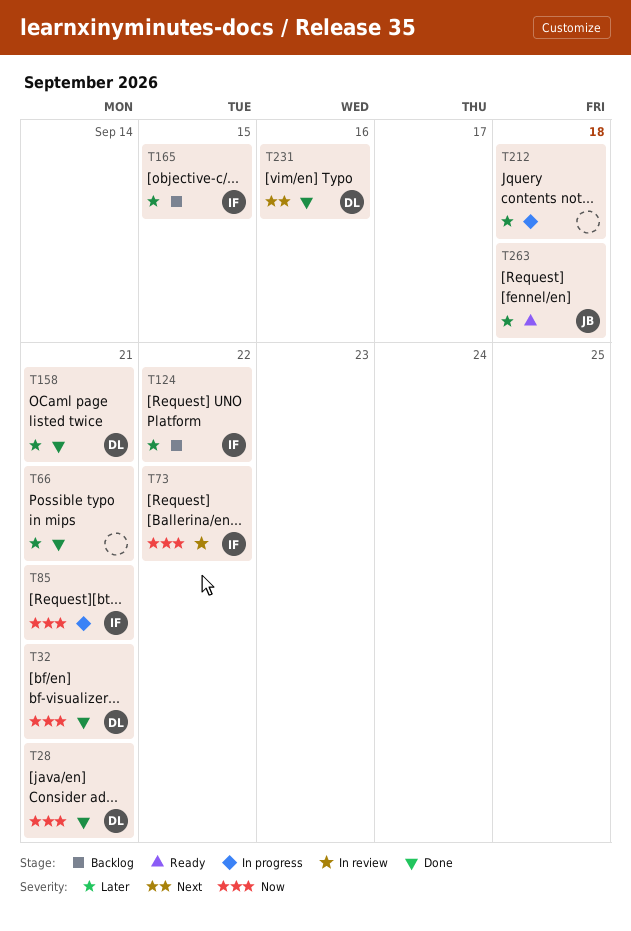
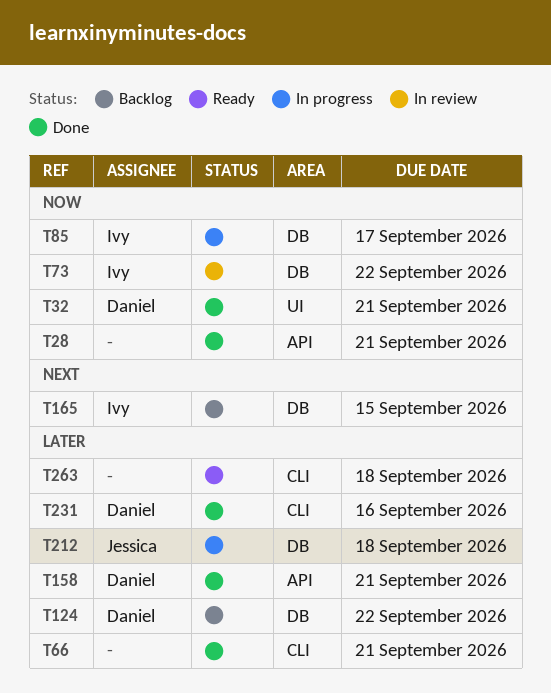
T28, owner: Daniel -> none
T85, due: Sep 21 -> Sep 17
T124, owner: Ivy -> Daniel
T165, priority: Later -> Next
T212, owner: none -> Jessica
T231, priority: Next -> Later
T263, owner: Jessica -> none

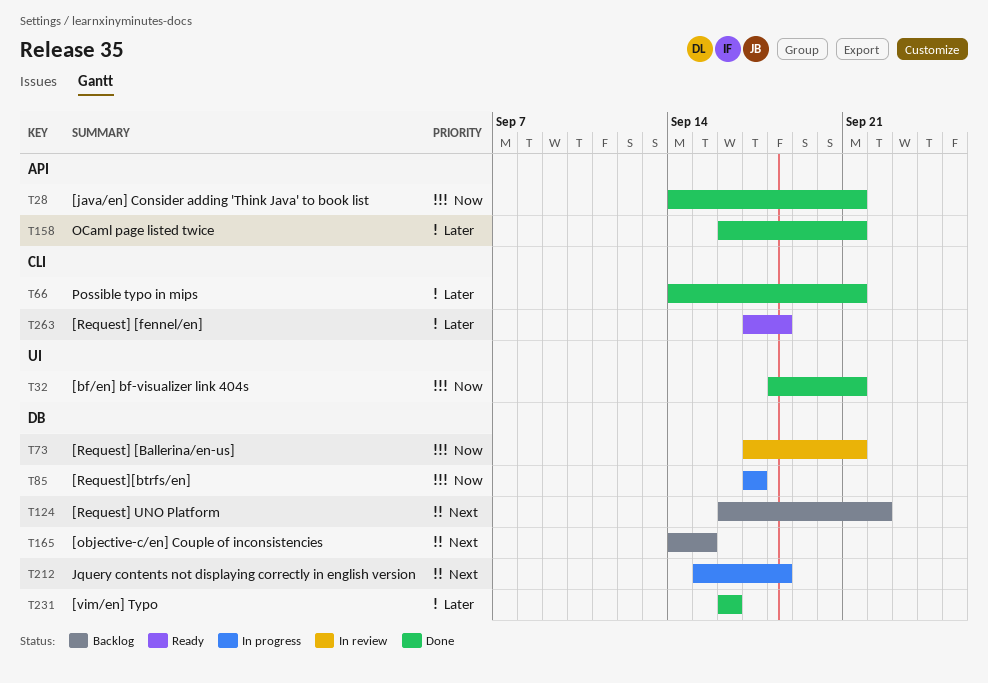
T73, due: Sep 22 -> Sep 21
T124, priority: Later -> Next
T212, priority: Later -> Next
T231, label: CLI -> DB

